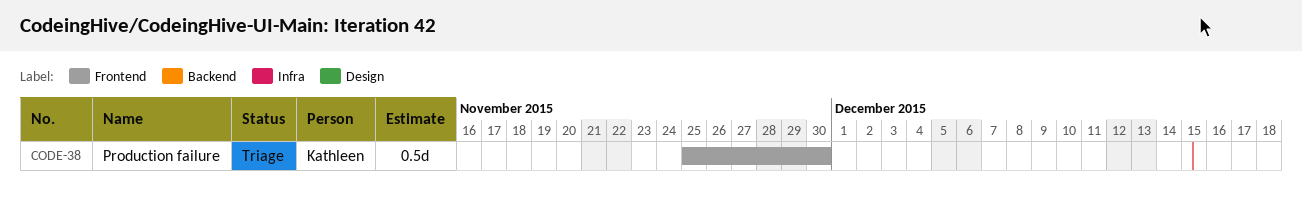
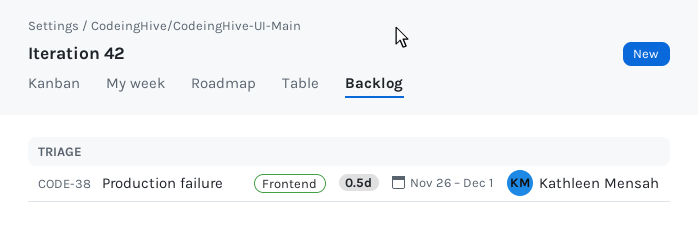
CODE-38, start: Nov 25 -> Nov 26
CODE-38, due: Nov 30 -> Dec 1

